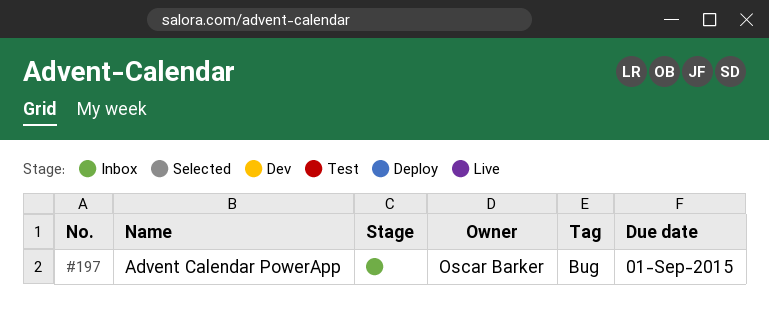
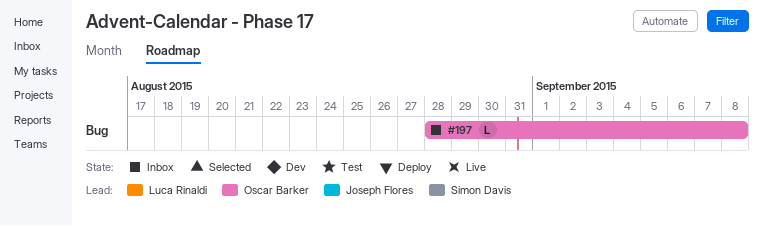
#197, due: Sep 1 -> Sep 8

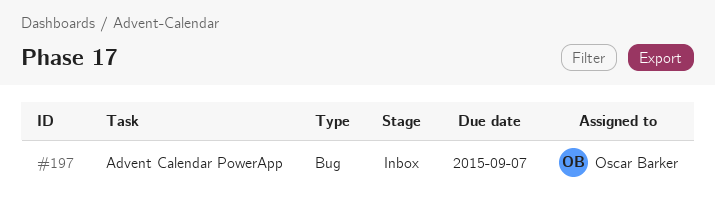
#197, due: Sep 8 -> Sep 7

